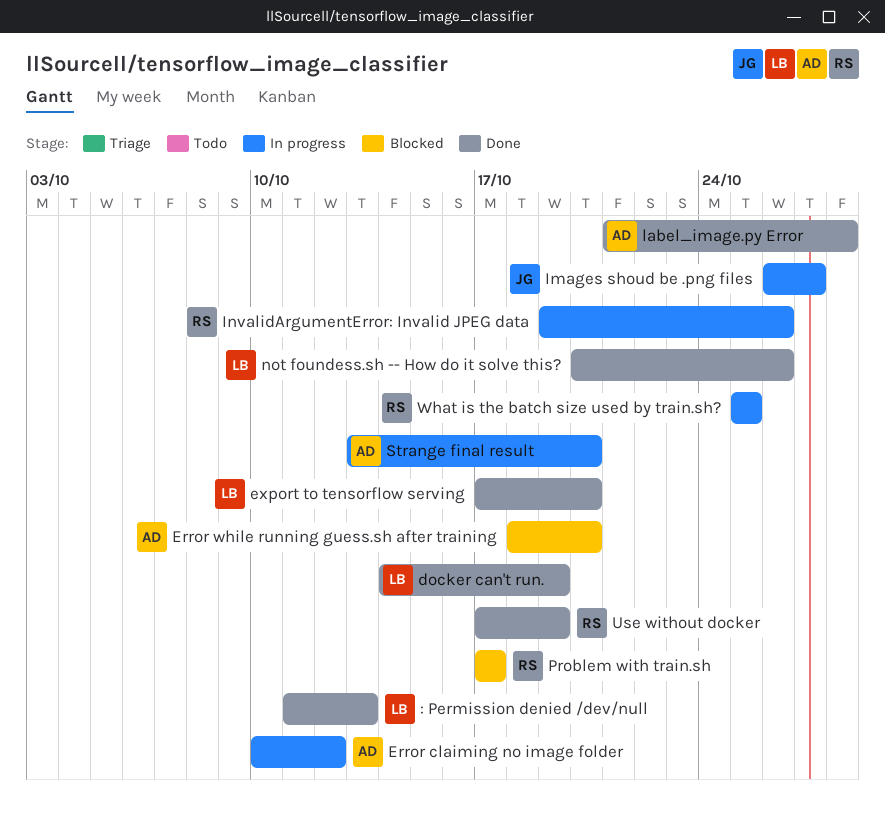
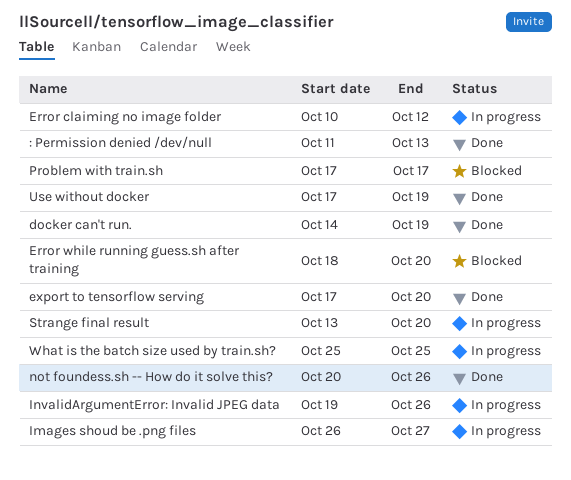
label_image.py Error: present -> none

